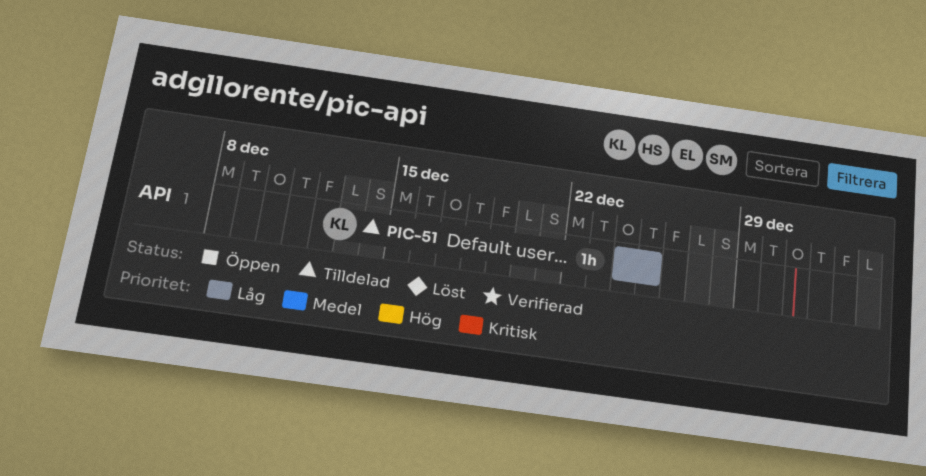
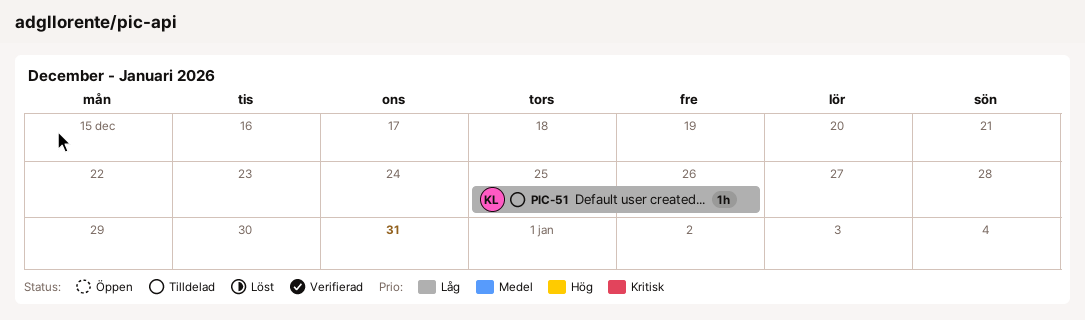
PIC-51, start: Dec 24 -> Dec 25
PIC-51, due: Dec 25 -> Dec 26

